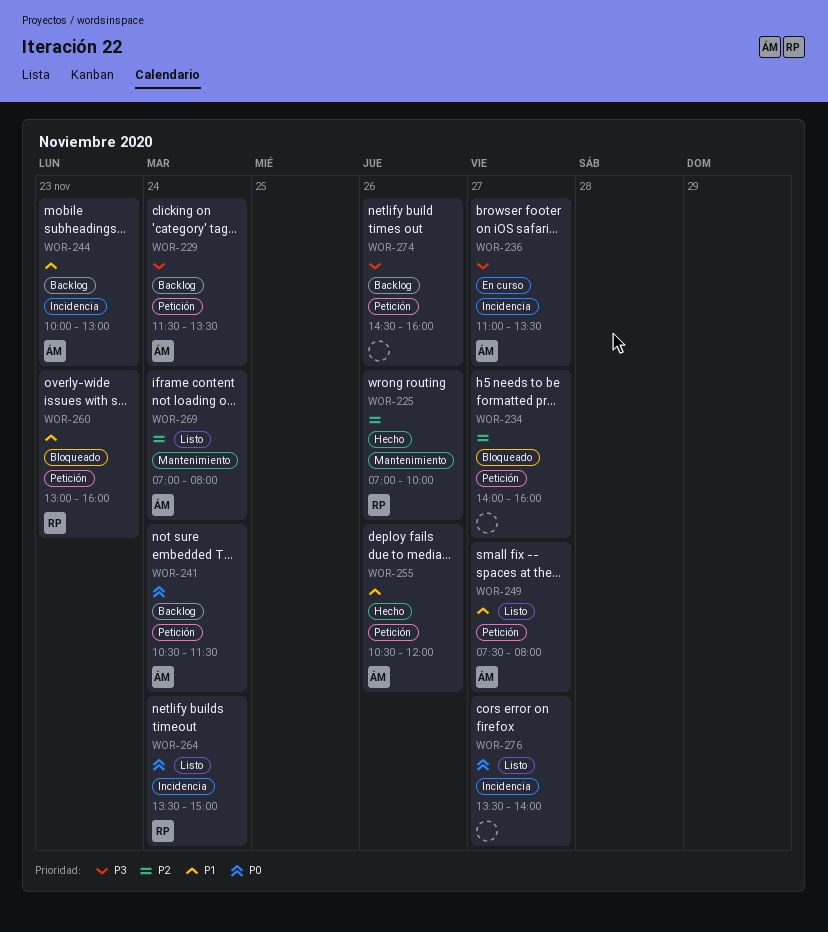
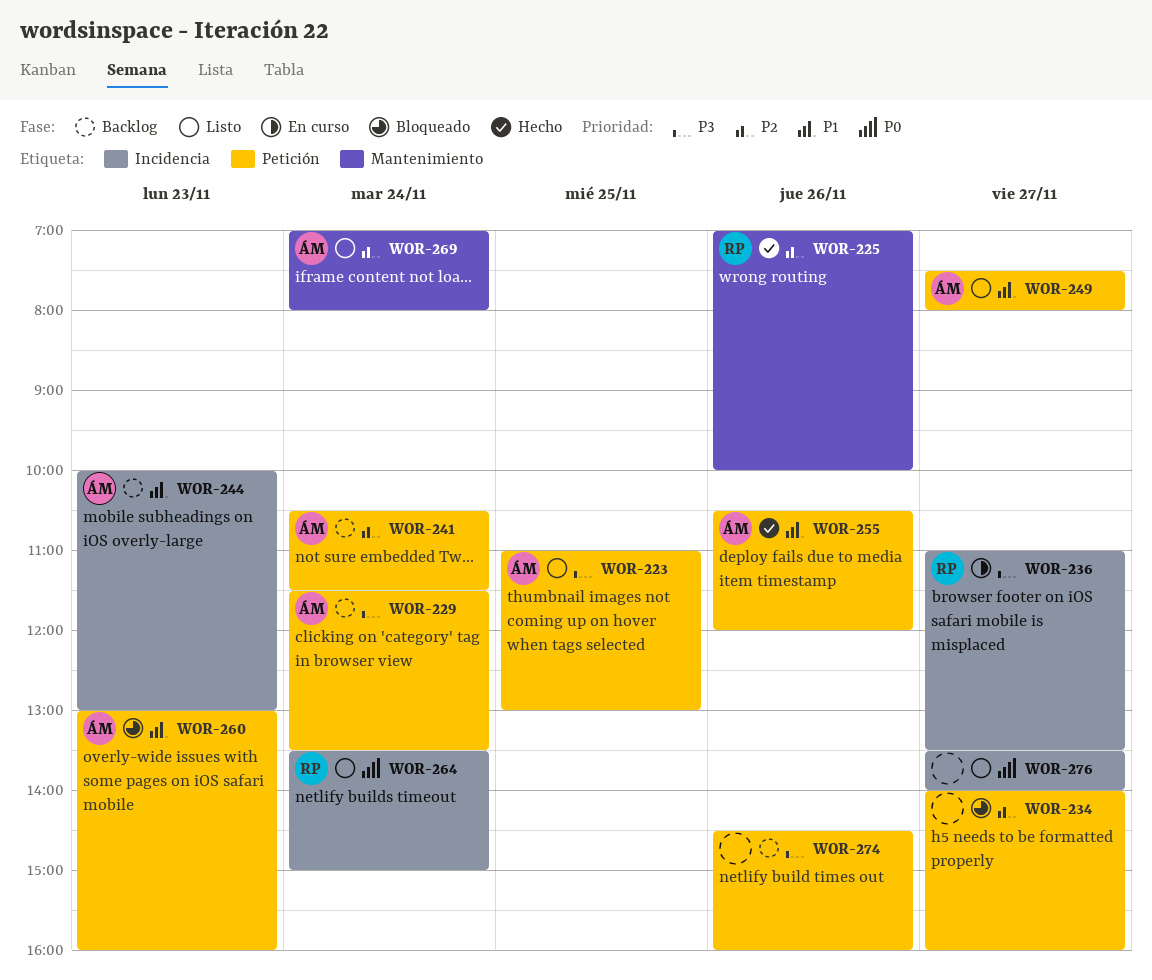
WOR-223: none -> present
WOR-236, owner: ÁM -> RP
WOR-241, priority: P0 -> P2
WOR-260, owner: RP -> ÁM

